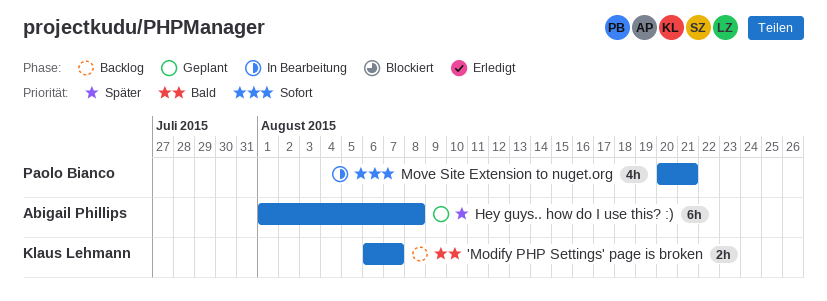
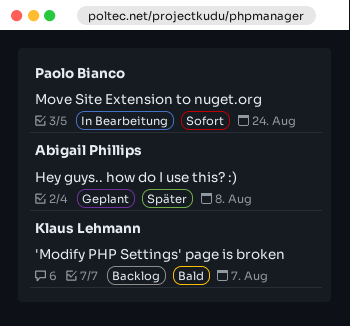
Move Site Extension to nuget.org, due: Aug 21 -> Aug 24

